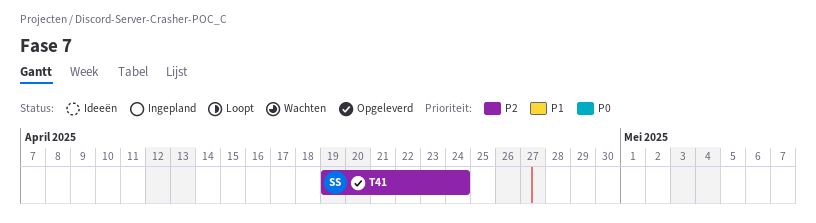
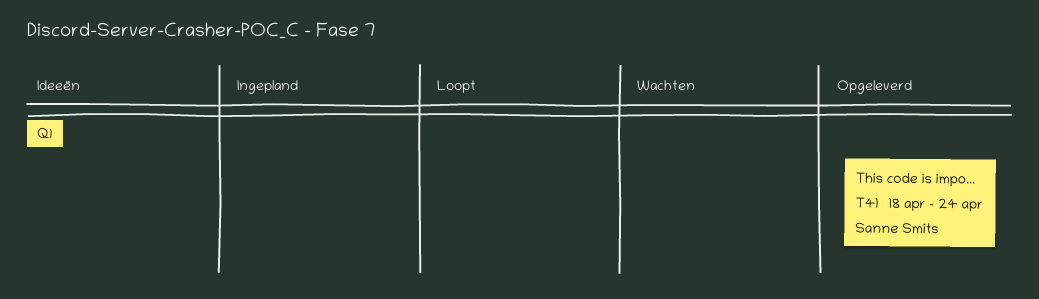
T41, start: Apr 19 -> Apr 18

